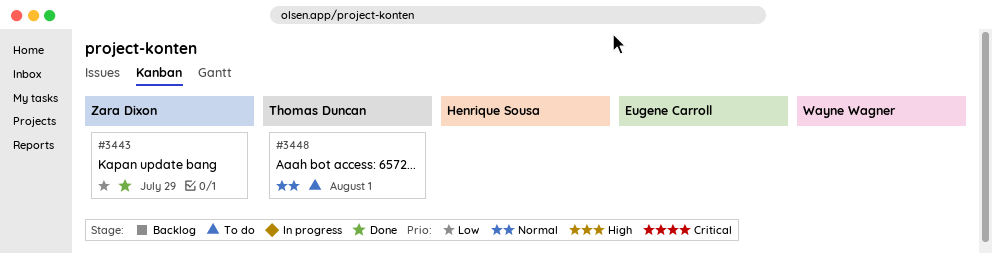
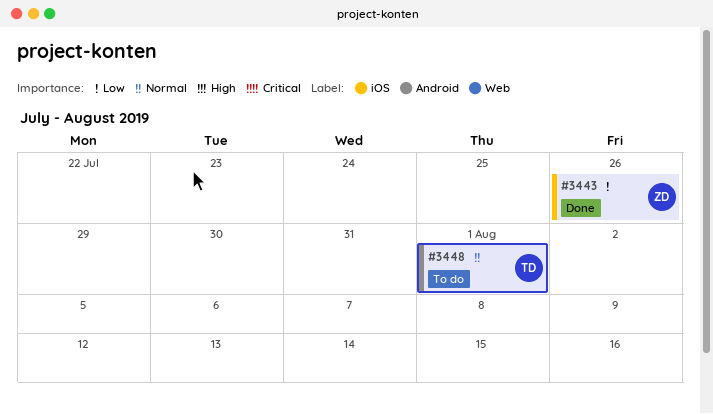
#3443, due: Jul 29 -> Jul 26

